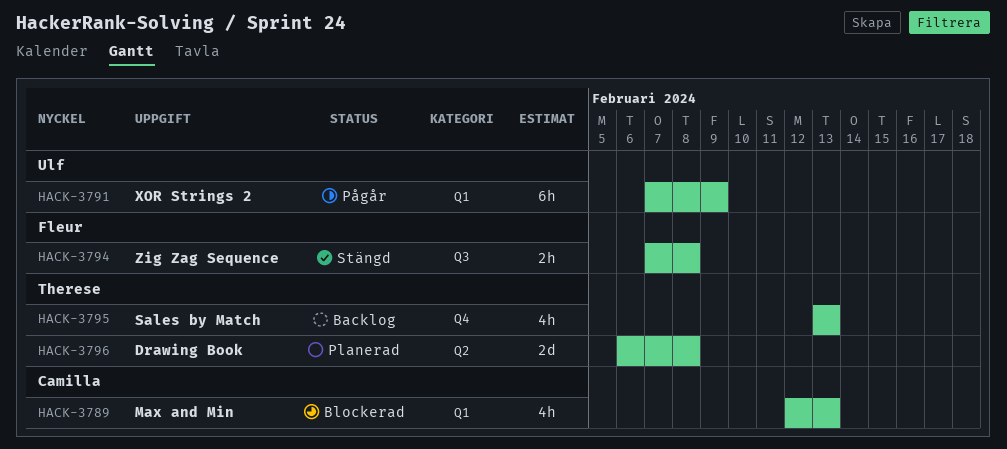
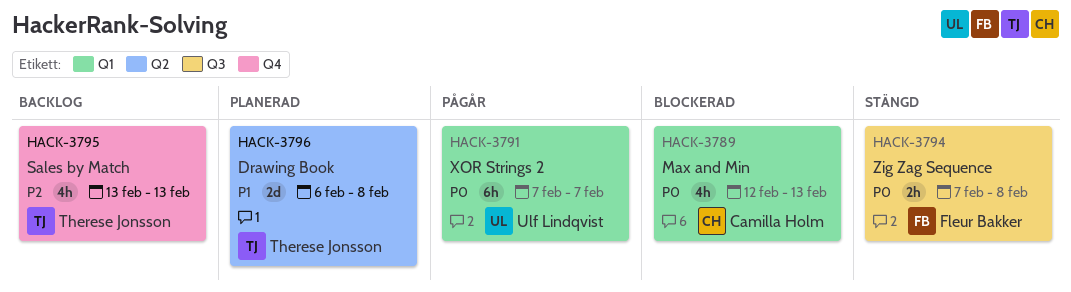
HACK-3791, due: Feb 9 -> Feb 7

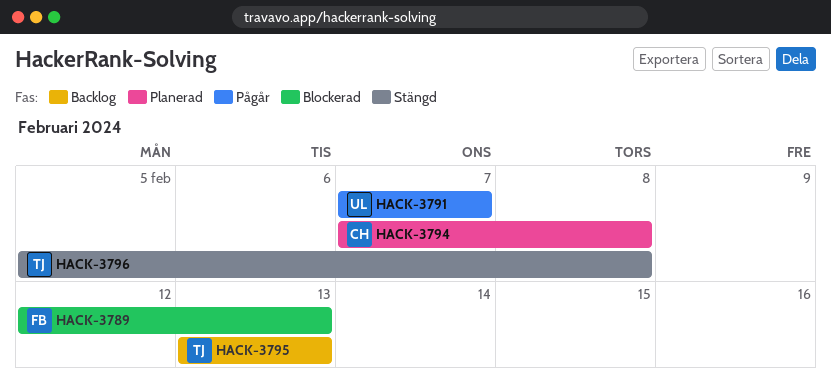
HACK-3789, owner: Camilla Holm -> Fleur Bakker
HACK-3794, status: Stängd -> Planerad
HACK-3794, owner: Fleur Bakker -> Camilla Holm
HACK-3796, status: Planerad -> Stängd
HACK-3796, start: Feb 6 -> Feb 5

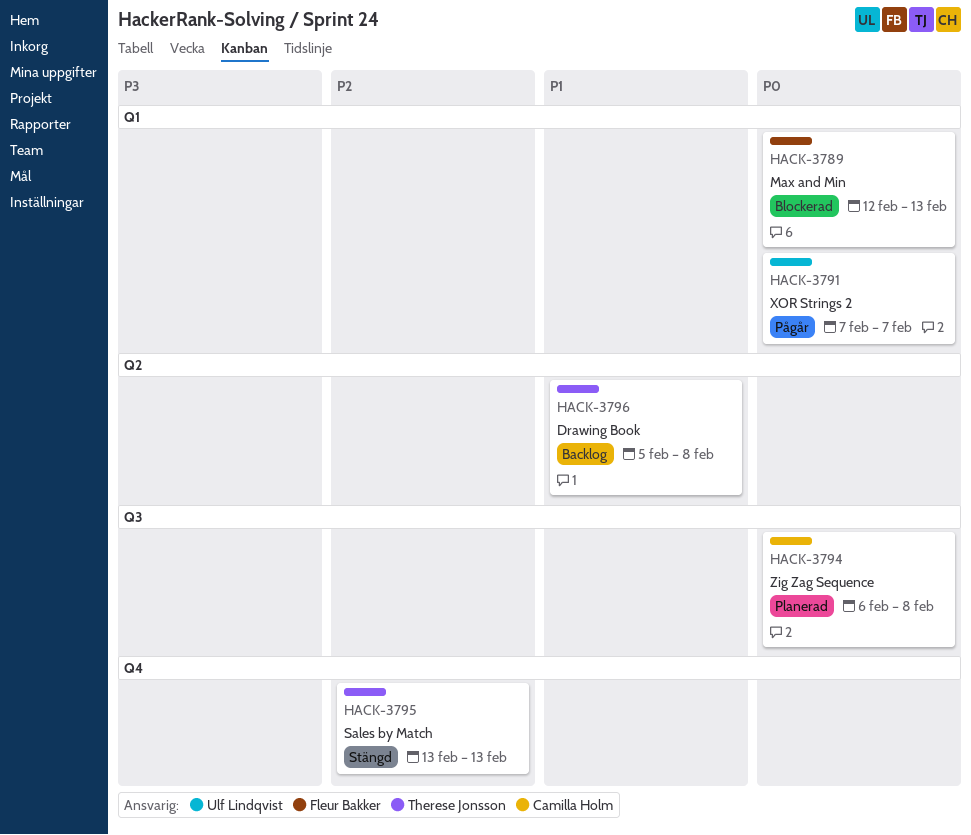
HACK-3794, start: Feb 7 -> Feb 6
HACK-3795, status: Backlog -> Stängd
HACK-3796, status: Stängd -> Backlog

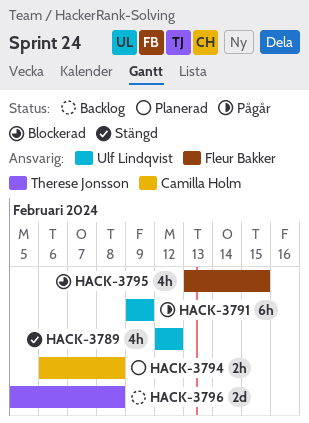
HACK-3789, status: Blockerad -> Stängd
HACK-3789, owner: Fleur Bakker -> Ulf Lindqvist
HACK-3789, due: Feb 13 -> Feb 12
HACK-3791, start: Feb 7 -> Feb 9
HACK-3791, due: Feb 7 -> Feb 9
HACK-3795, status: Stängd -> Blockerad
HACK-3795, owner: Therese Jonsson -> Fleur Bakker
HACK-3795, due: Feb 13 -> Feb 15

